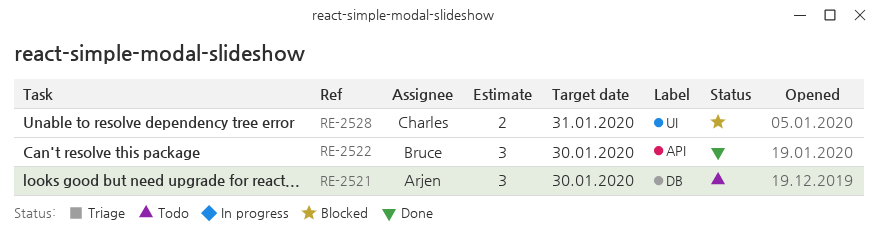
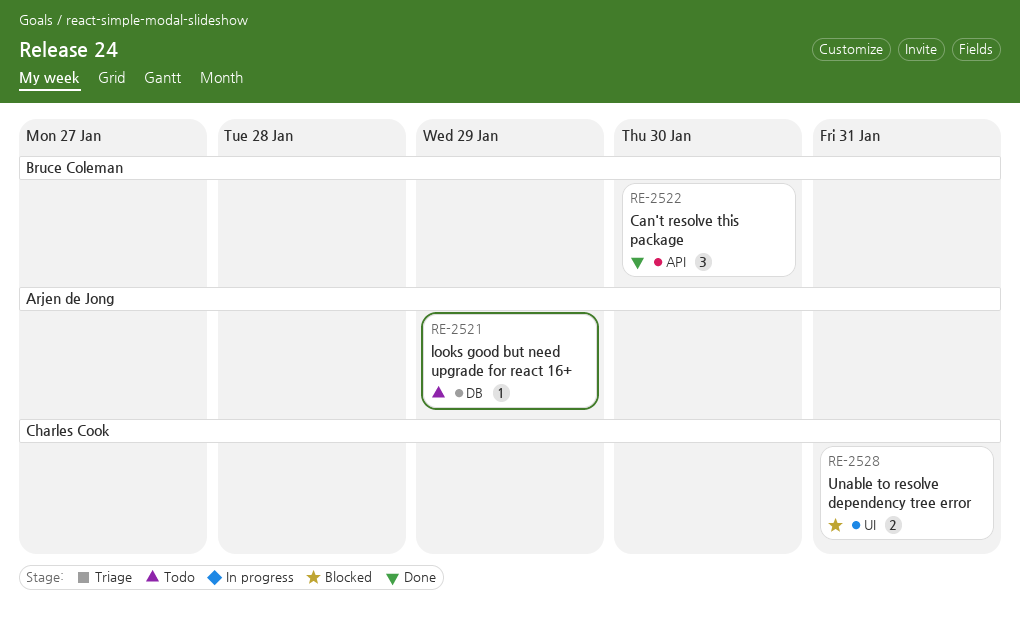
RE-2521, estimate: 3 -> 1
RE-2521, due: Jan 30 -> Jan 29

